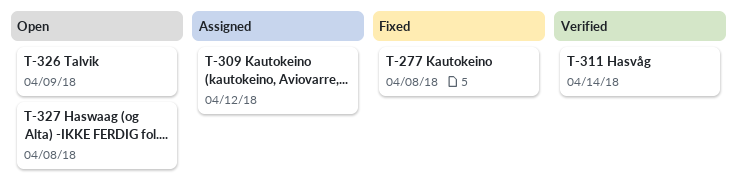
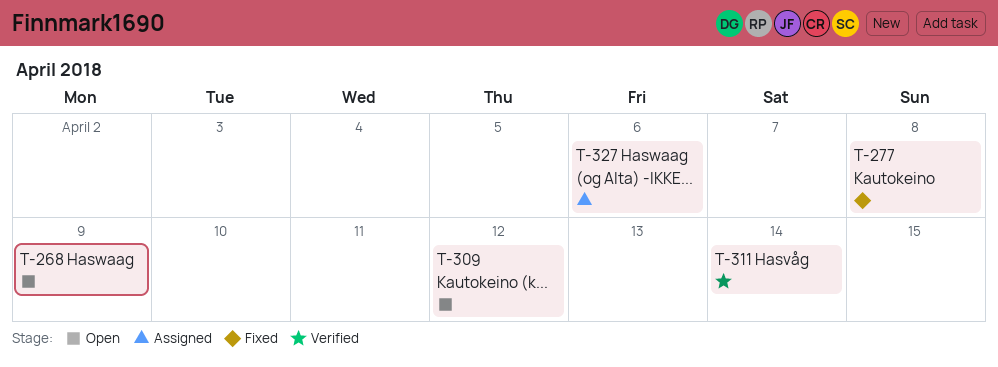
T-268: none -> present
T-309, status: Assigned -> Open
T-326: present -> none
T-327, status: Open -> Assigned
T-327, due: Apr 8 -> Apr 6

